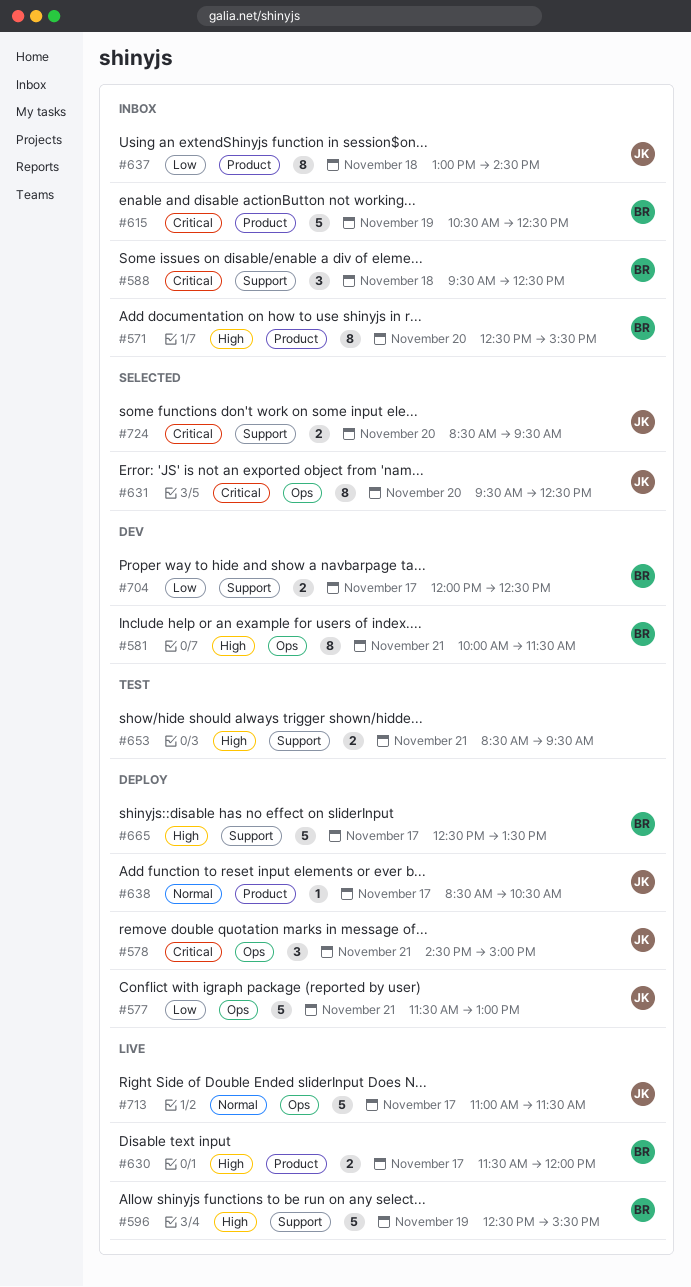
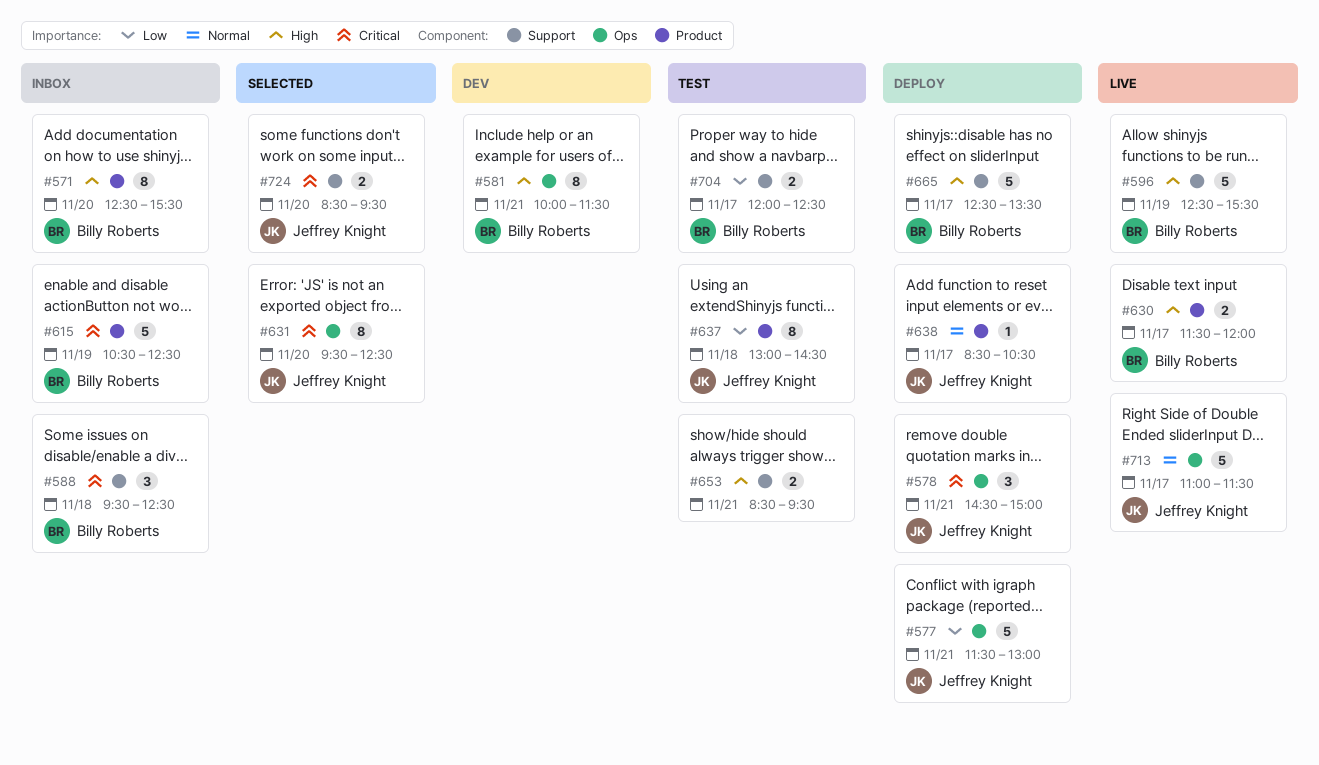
#637, status: Inbox -> Test
#704, status: Dev -> Test

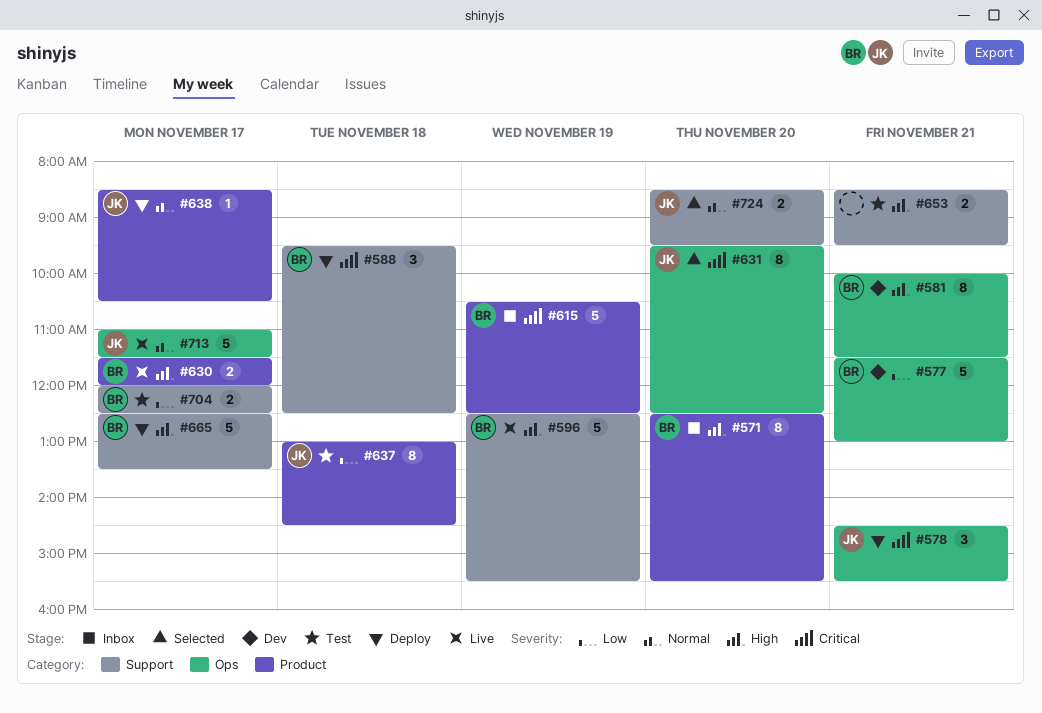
#577, status: Deploy -> Dev
#577, owner: Jeffrey Knight -> Billy Roberts
#578, ends: 15:00 -> 15:30
#588, status: Inbox -> Deploy
#724, priority: Critical -> Normal

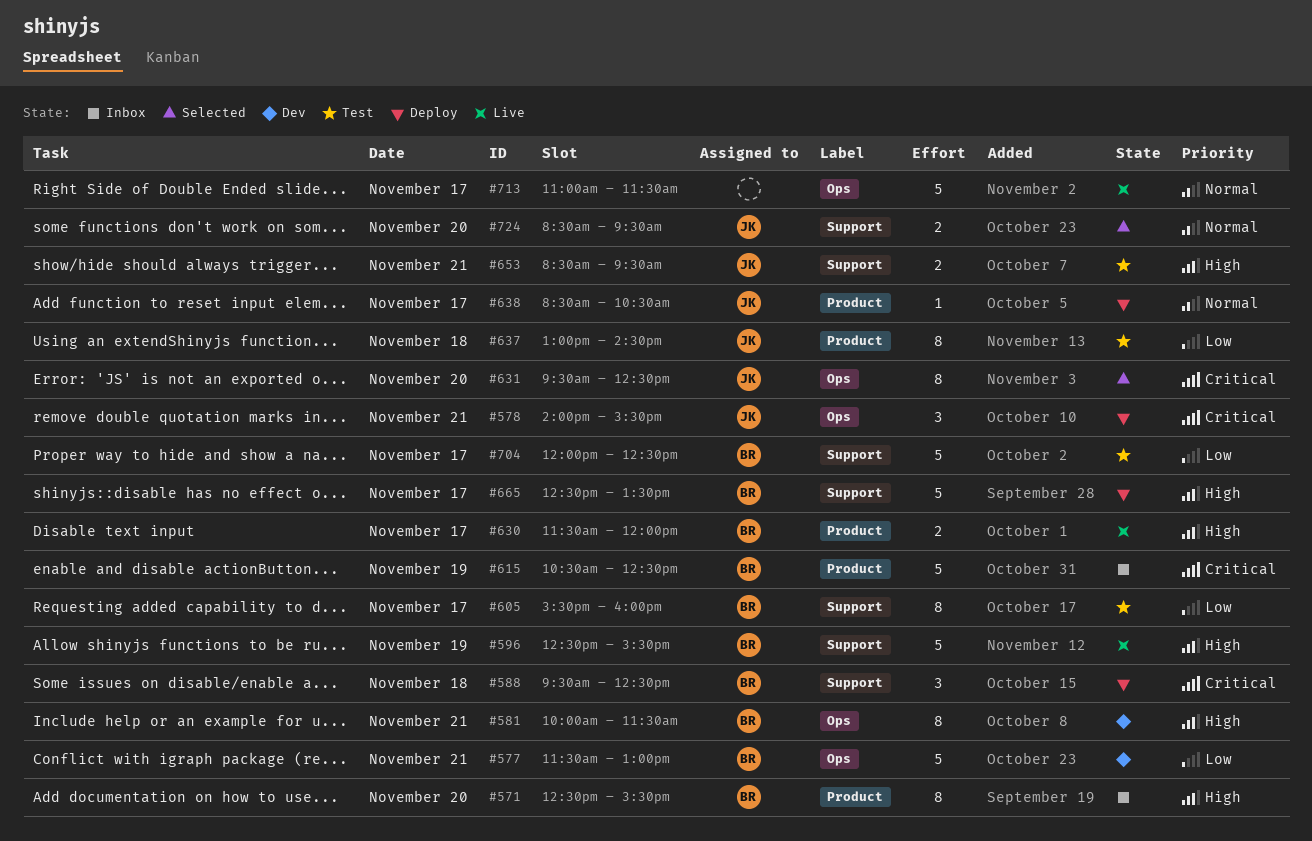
#578, begins: 14:30 -> 14:00
#605: none -> present
#653, owner: none -> JK
#704, estimate: 2 -> 5
#713, owner: JK -> none

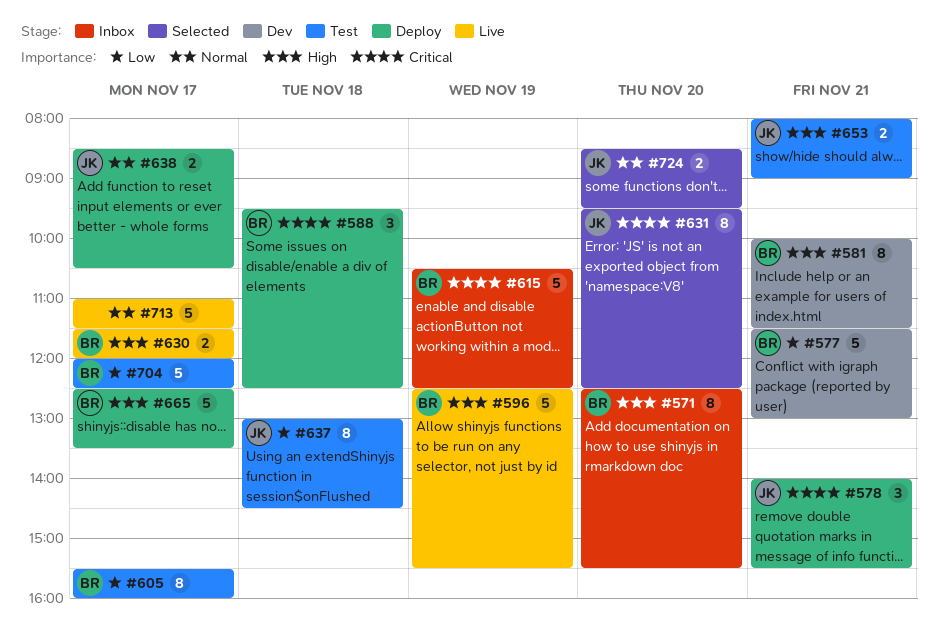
#638, estimate: 1 -> 2
#653, begins: 08:30 -> 08:00
#653, ends: 09:30 -> 09:00

